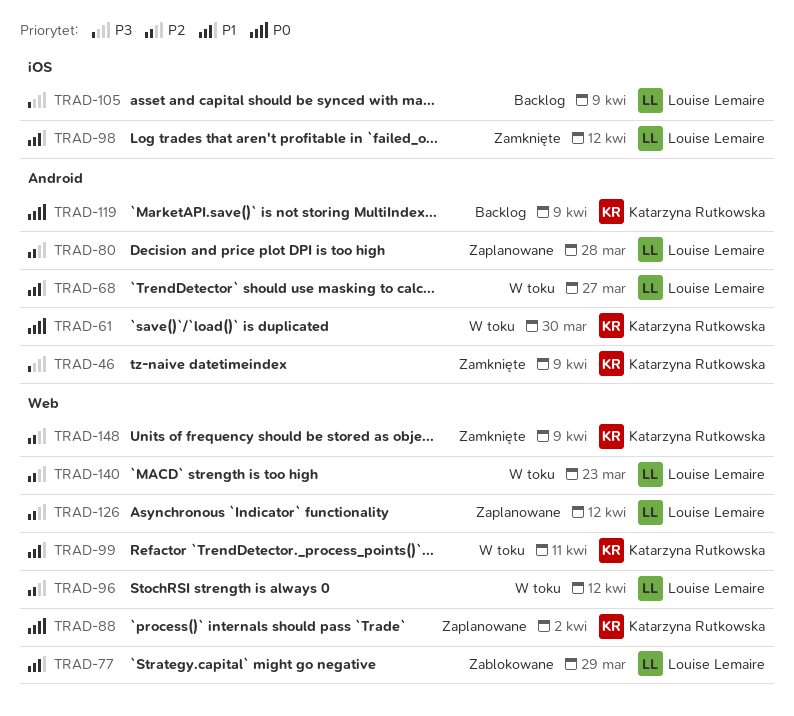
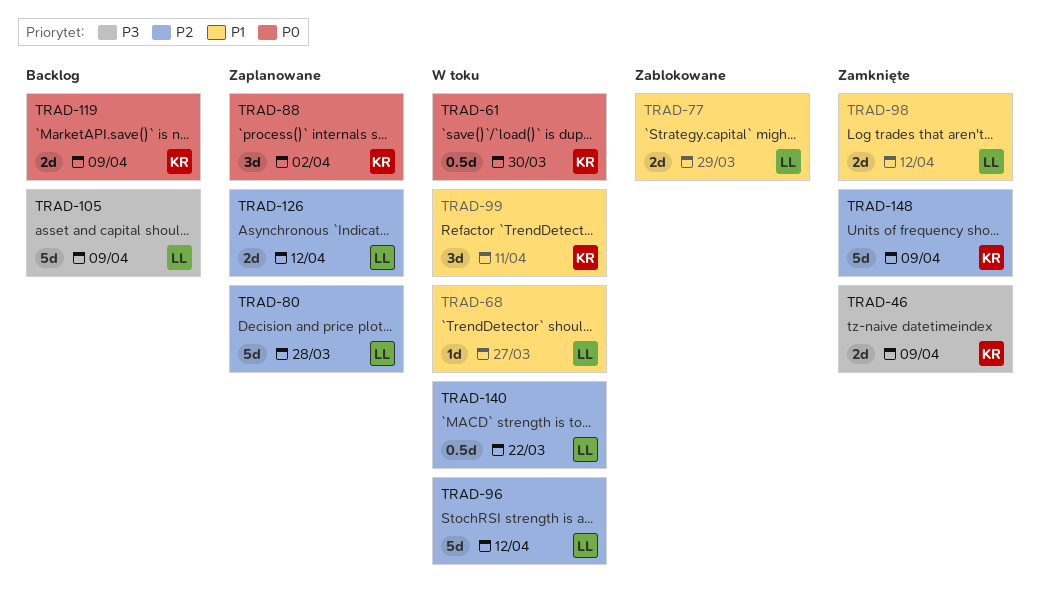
TRAD-140, due: Mar 23 -> Mar 22

